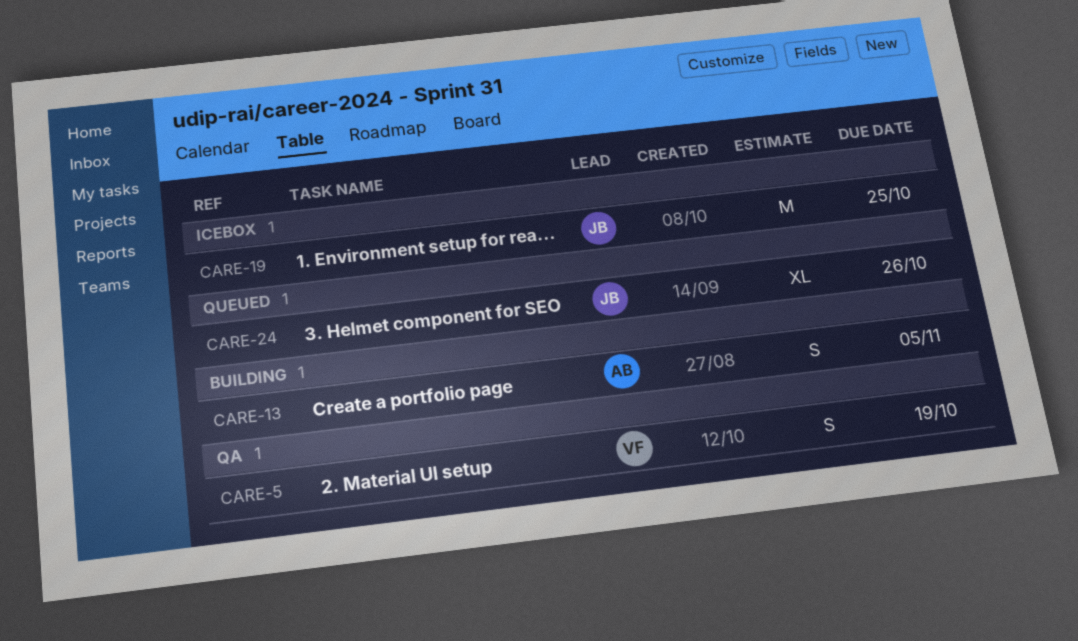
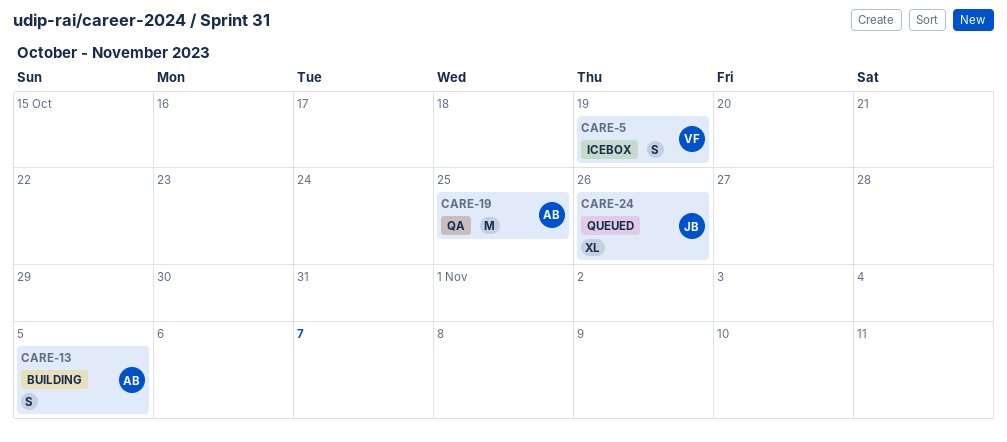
CARE-5, status: QA -> Icebox
CARE-19, status: Icebox -> QA
CARE-19, owner: JB -> AB

